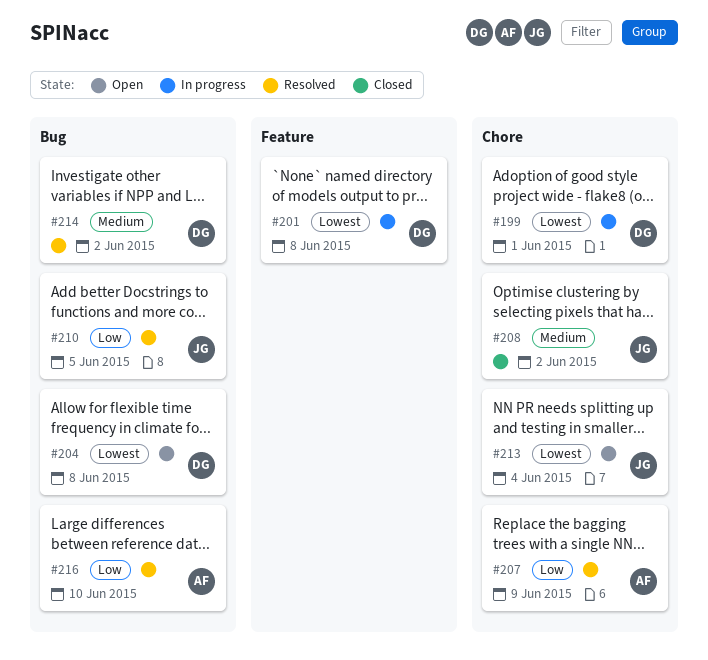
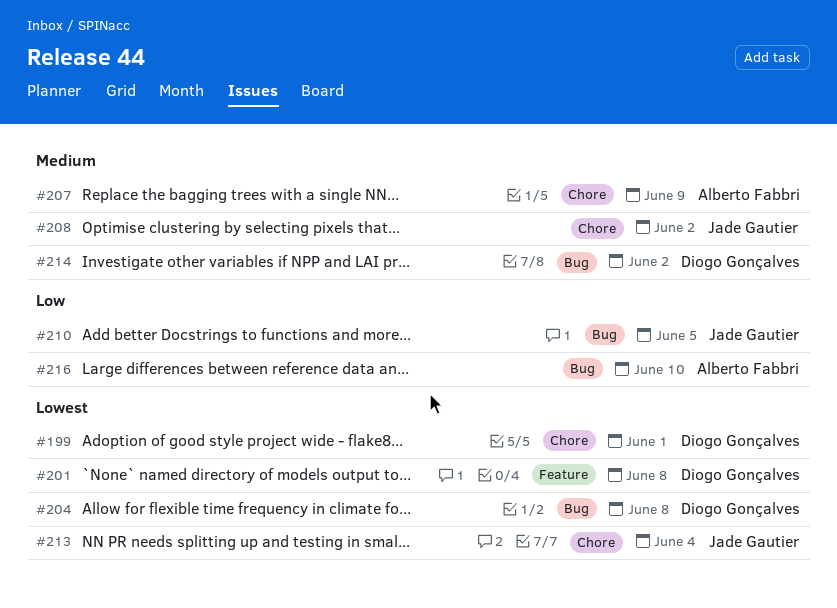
#207, priority: Low -> Medium

